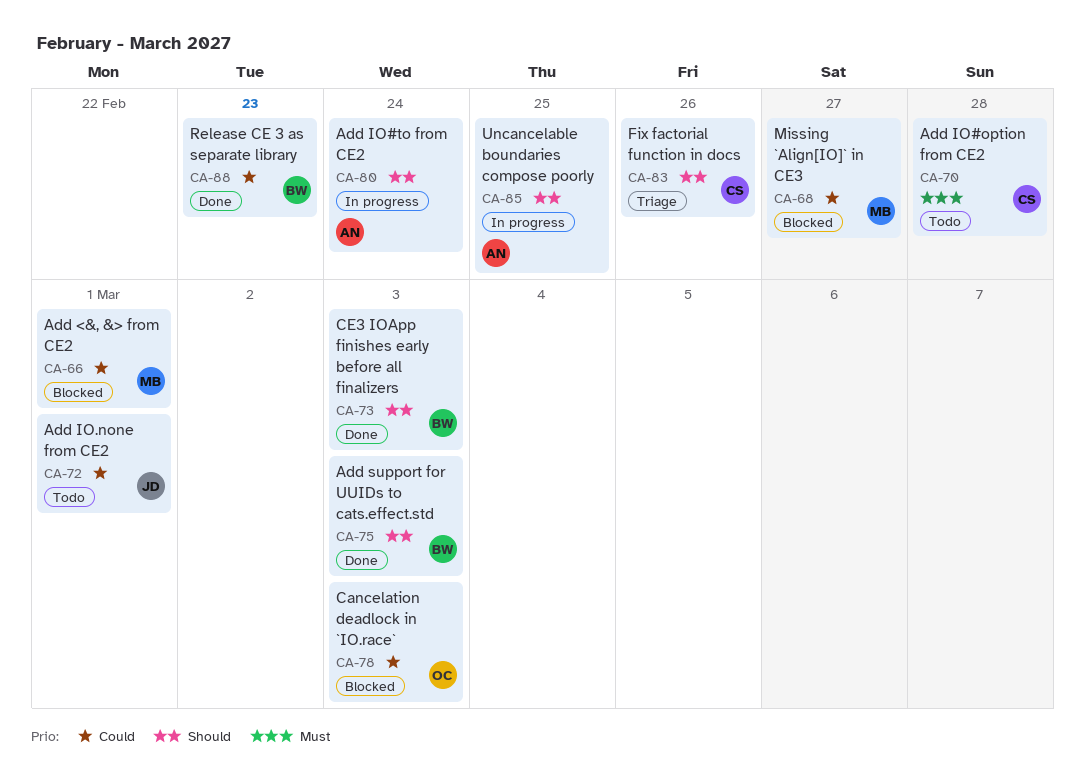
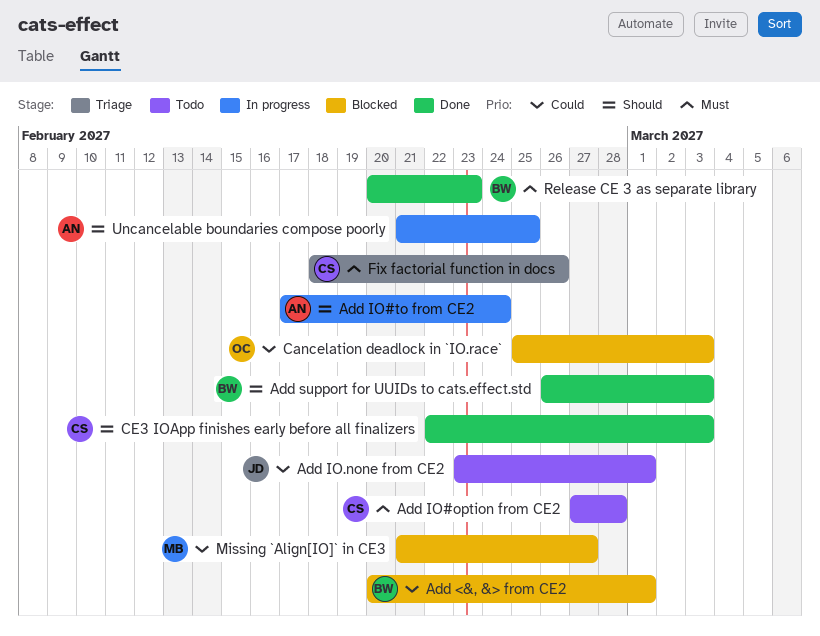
Add <&, &> from CE2, owner: MB -> BW
CE3 IOApp finishes early before all finalizers, owner: BW -> CS
Fix factorial function in docs, priority: Should -> Must
Release CE 3 as separate library, priority: Could -> Must

